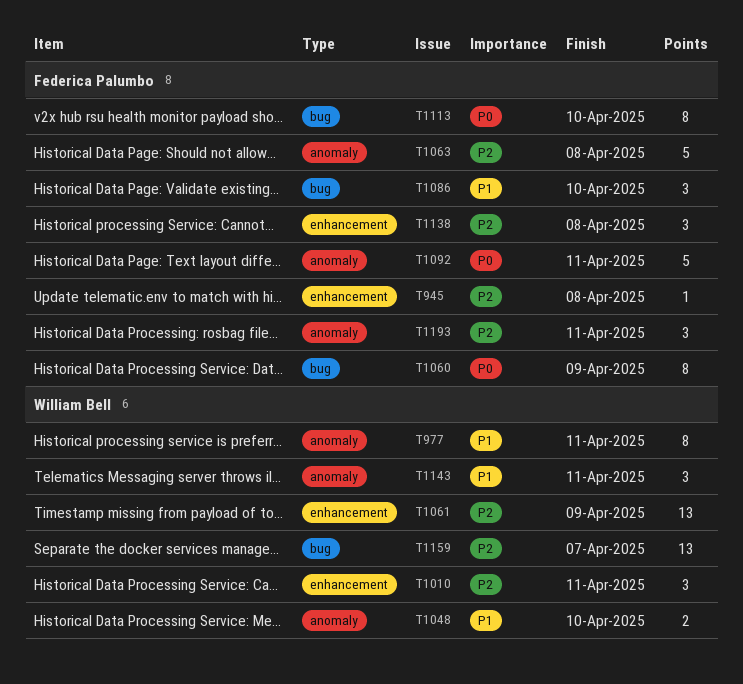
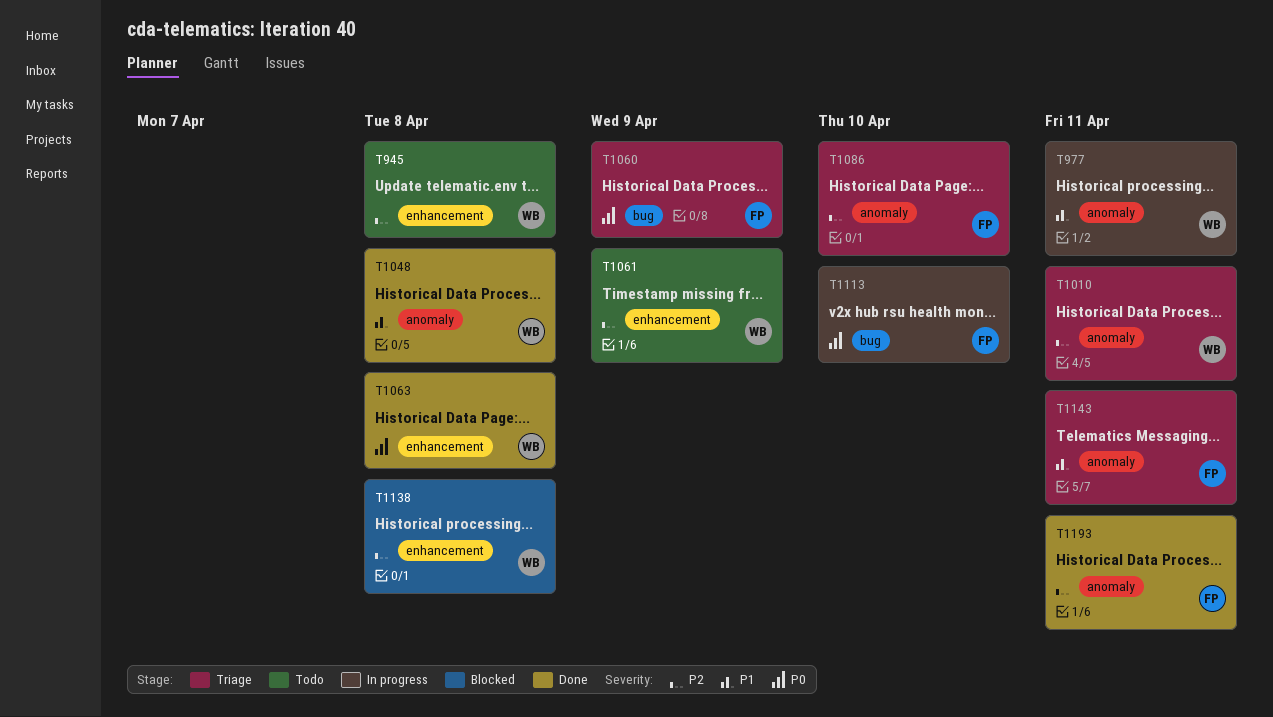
T945, owner: Federica Palumbo -> William Bell
T1010, label: enhancement -> anomaly
T1048, due: Apr 10 -> Apr 8
T1063, owner: Federica Palumbo -> William Bell
T1063, priority: P2 -> P0
T1063, label: anomaly -> enhancement
T1086, priority: P1 -> P2
T1086, label: bug -> anomaly
T1092: present -> none
T1138, owner: Federica Palumbo -> William Bell
T1143, owner: William Bell -> Federica Palumbo
T1159: present -> none

